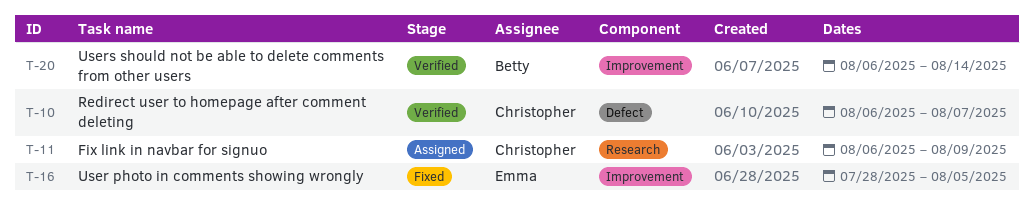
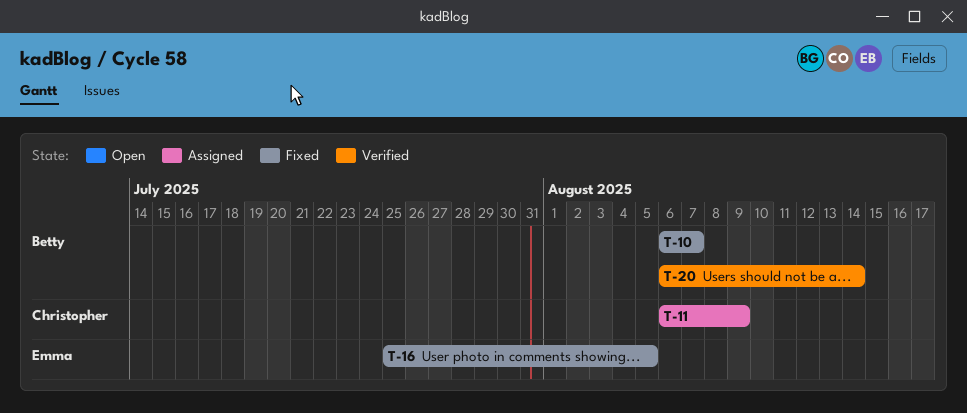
T-10, status: Verified -> Fixed
T-10, owner: Christopher -> Betty
T-16, start: Jul 28 -> Jul 25

